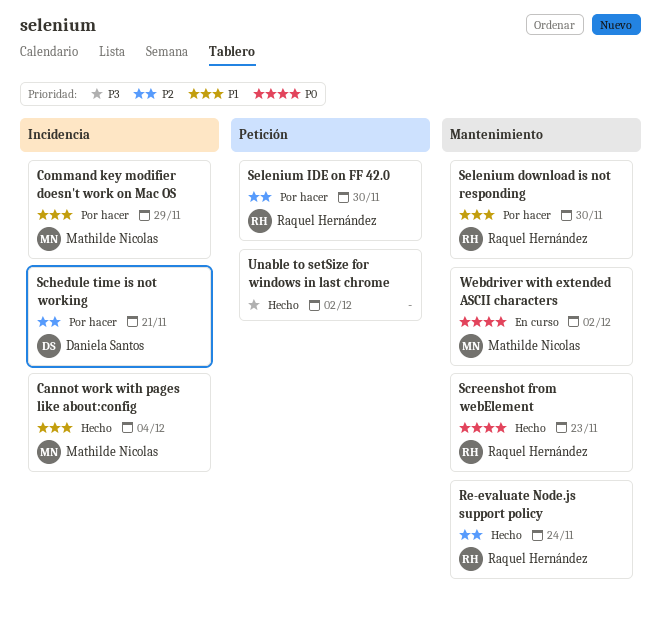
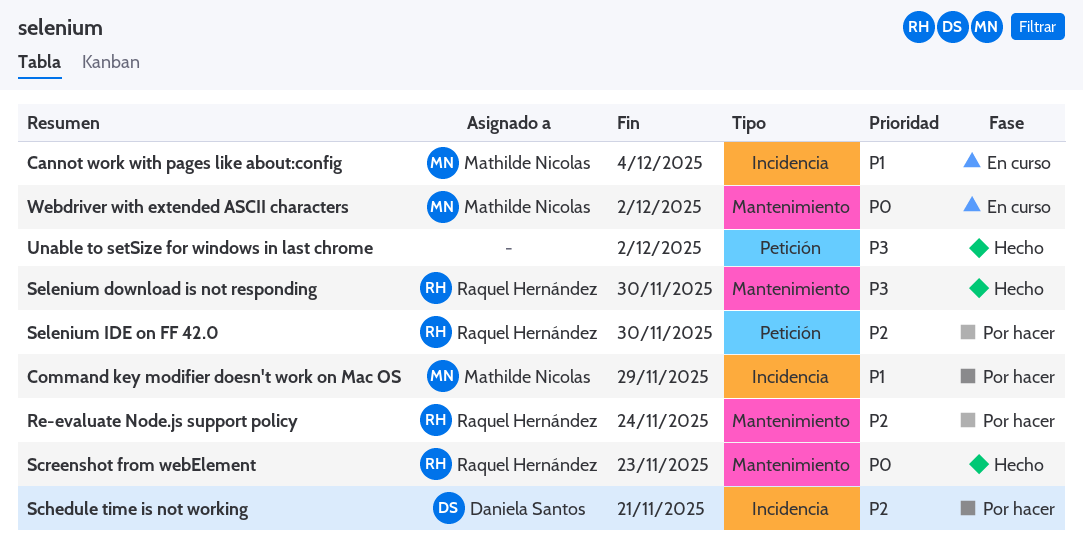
Cannot work with pages like about:config, status: Hecho -> En curso
Re-evaluate Node.js support policy, status: Hecho -> Por hacer
Selenium download is not responding, status: Por hacer -> Hecho
Selenium download is not responding, priority: P1 -> P3

